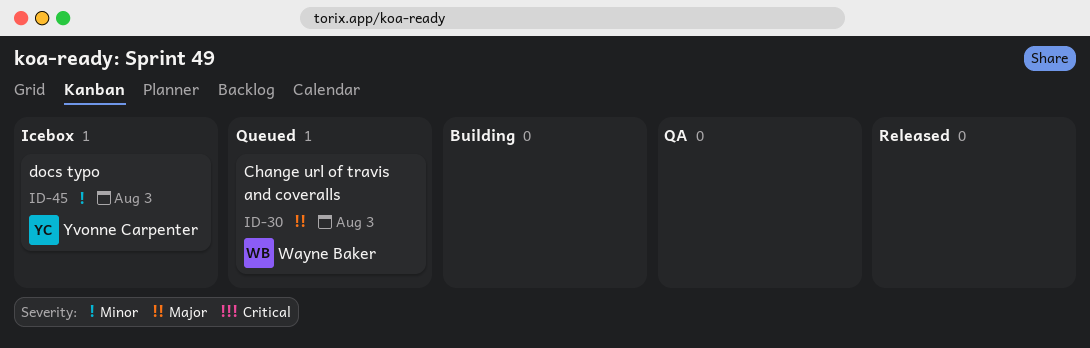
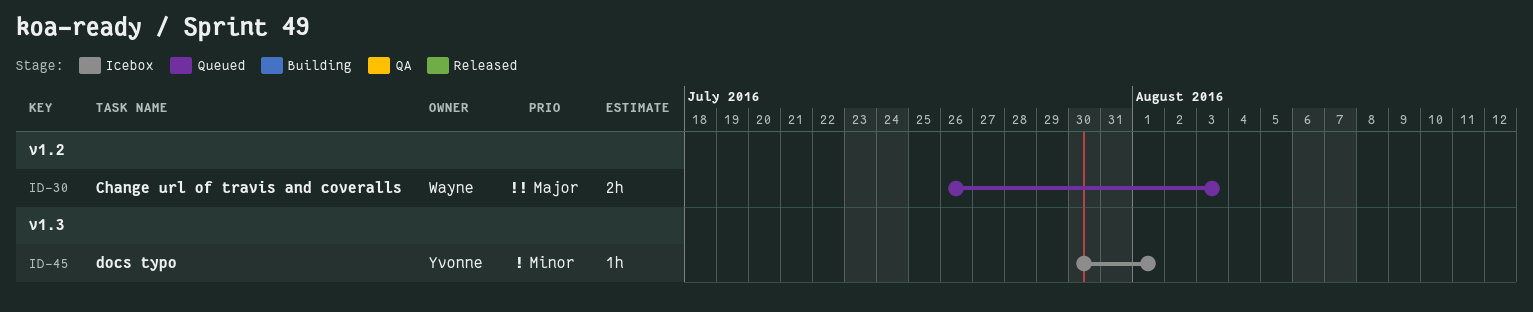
ID-45, due: Aug 3 -> Aug 1

